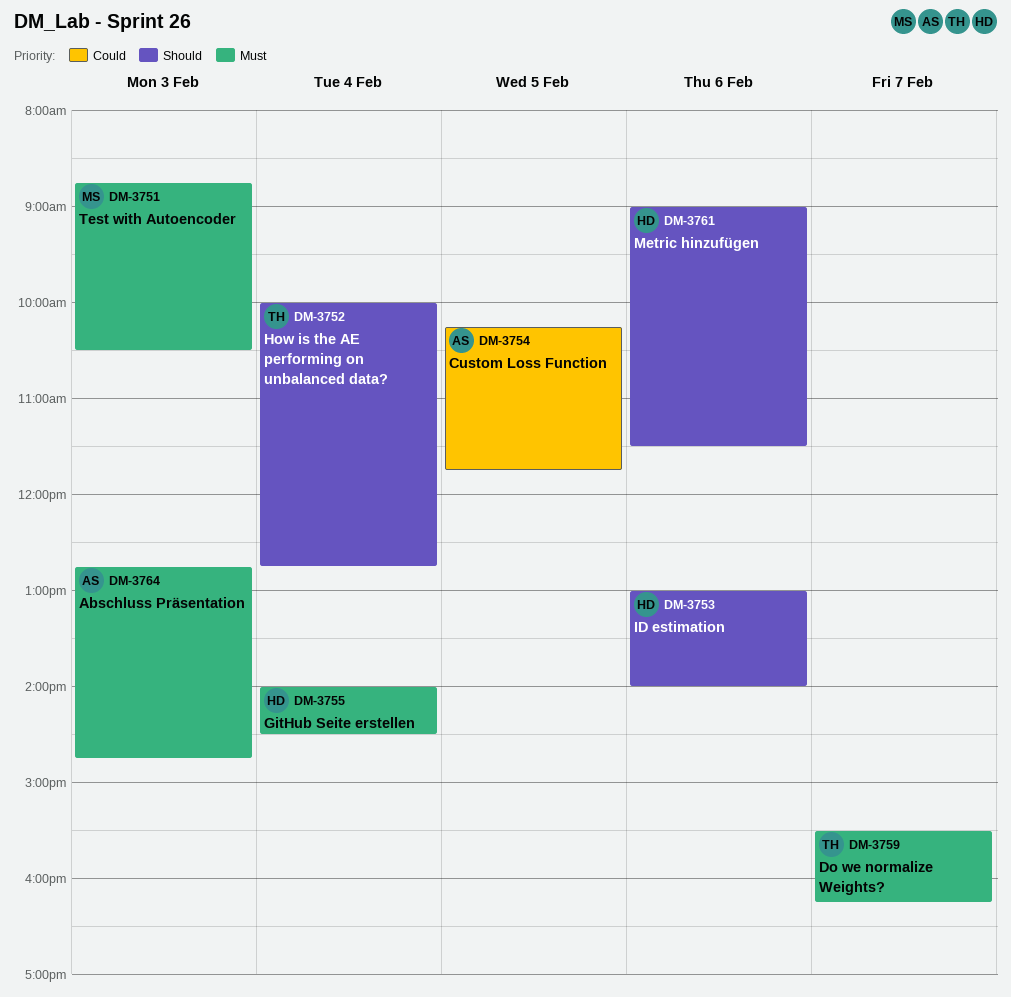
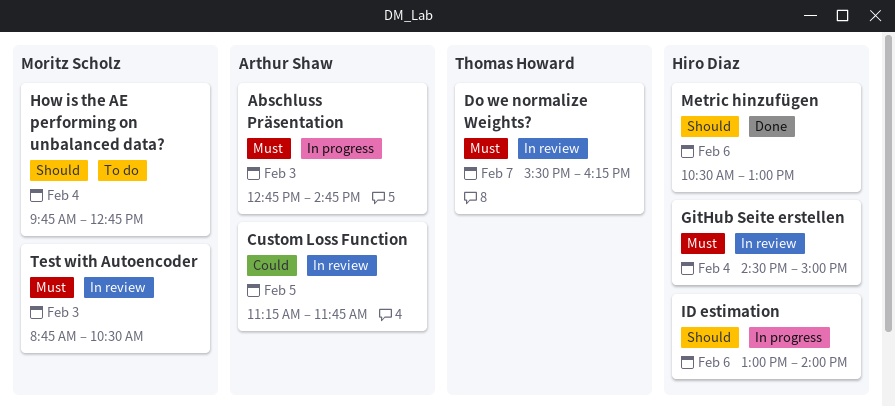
Custom Loss Function, begins: 10:15 -> 11:15
GitHub Seite erstellen, begins: 14:00 -> 14:30
GitHub Seite erstellen, ends: 14:30 -> 15:00
How is the AE performing on unbalanced data?, owner: Thomas Howard -> Moritz Scholz
How is the AE performing on unbalanced data?, begins: 10:00 -> 09:45
Metric hinzufügen, begins: 09:00 -> 10:30
Metric hinzufügen, ends: 11:30 -> 13:00

